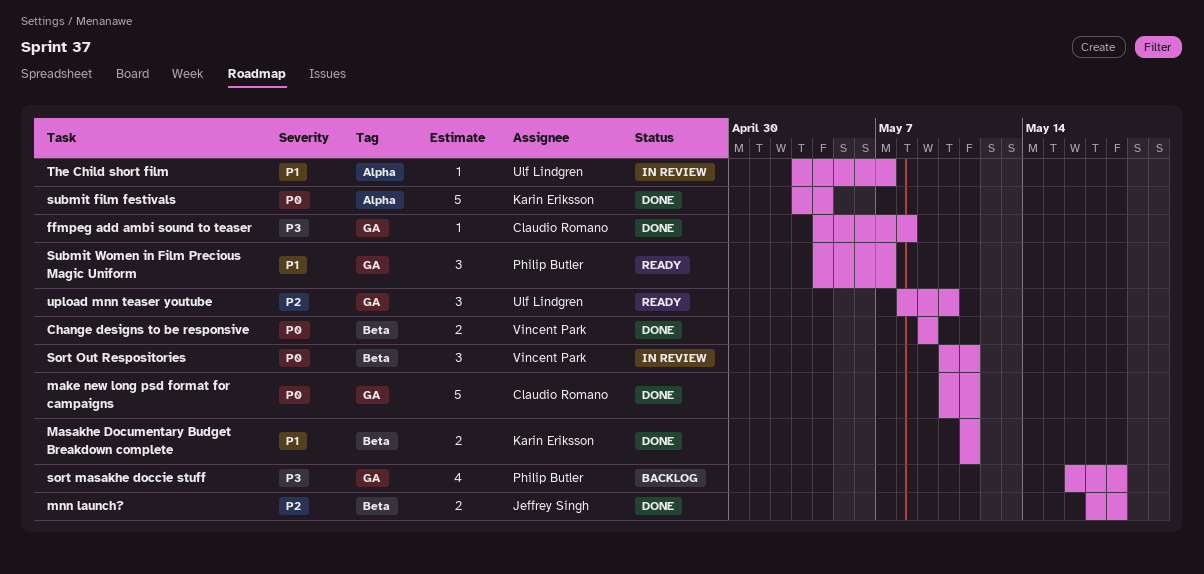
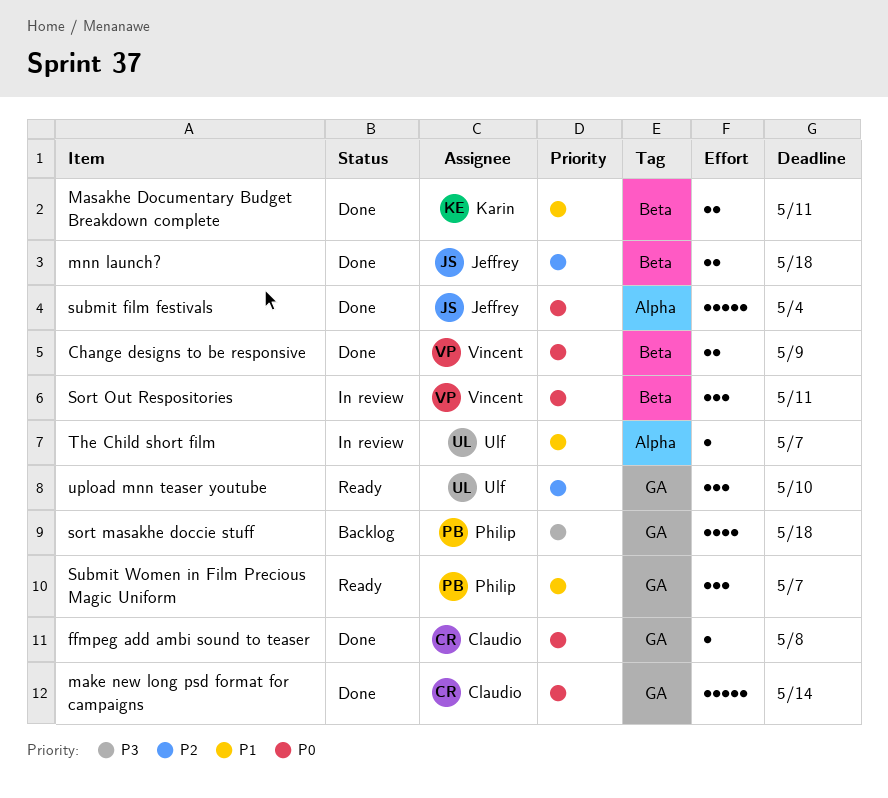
ffmpeg add ambi sound to teaser, priority: P3 -> P0
make new long psd format for campaigns, due: May 11 -> May 14
submit film festivals, owner: Karin Eriksson -> Jeffrey Singh

